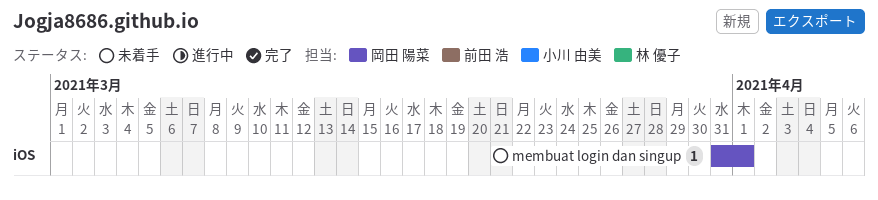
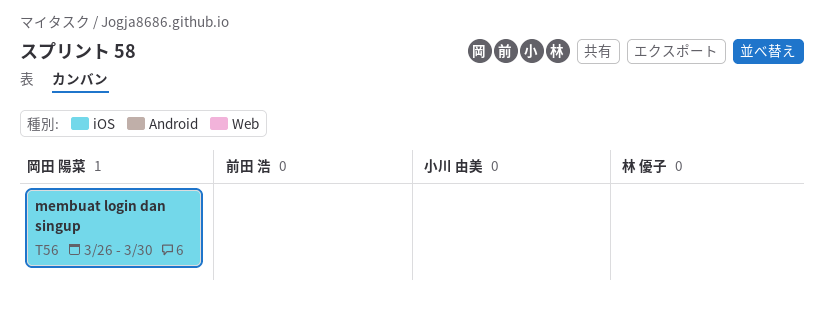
membuat login dan singup, start: Mar 31 -> Mar 26
membuat login dan singup, due: Apr 1 -> Mar 30

